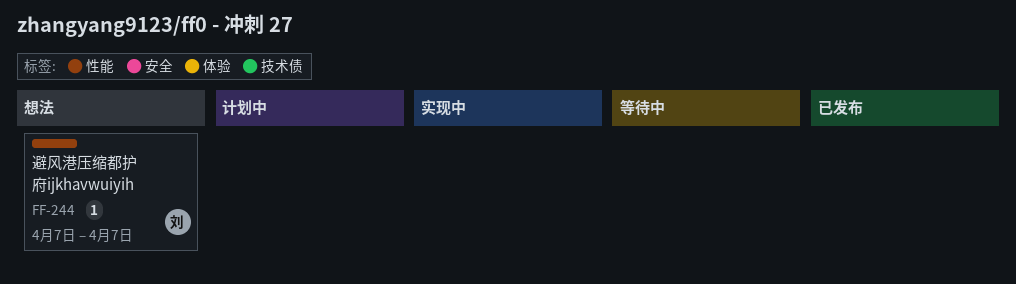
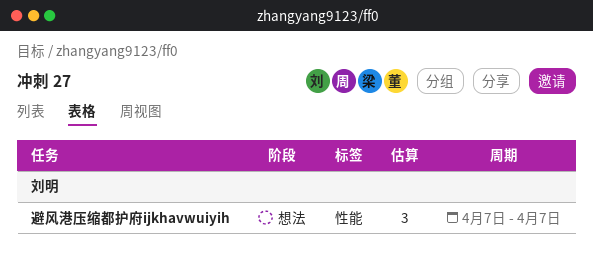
避风港压缩都护府ijkhavwuiyih, estimate: 1 -> 3

